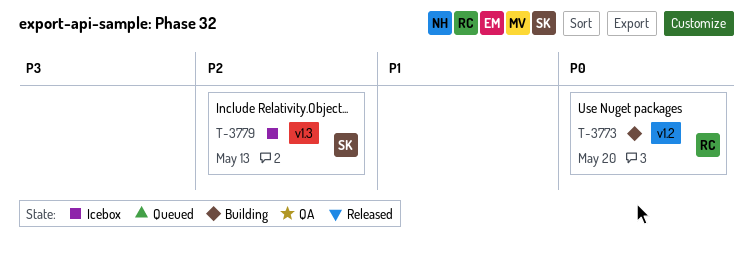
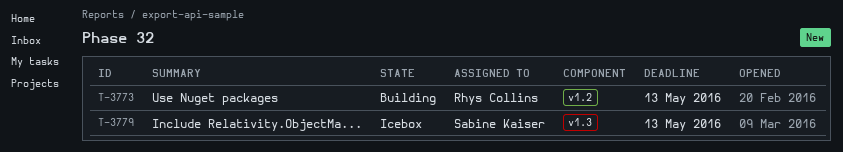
T-3773, due: May 20 -> May 13

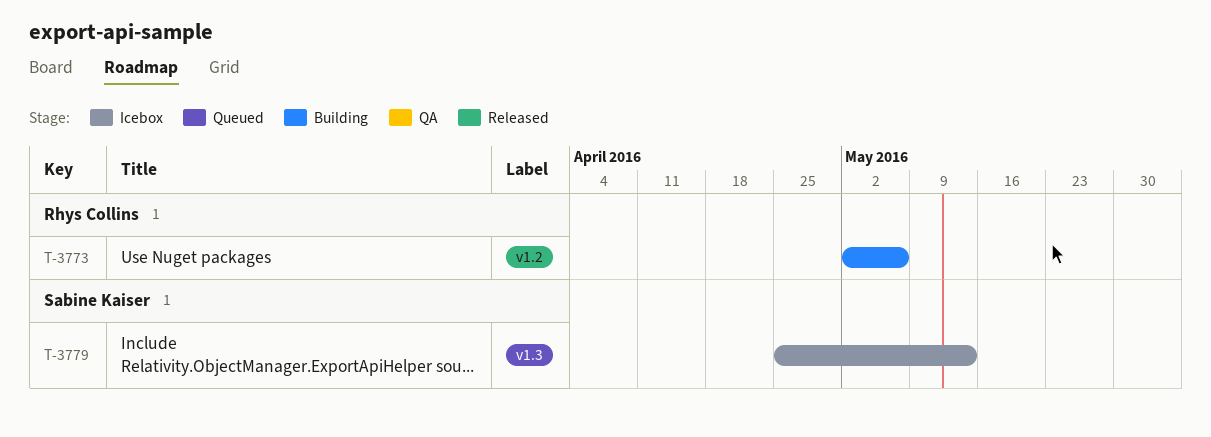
T-3773, due: May 13 -> May 6

